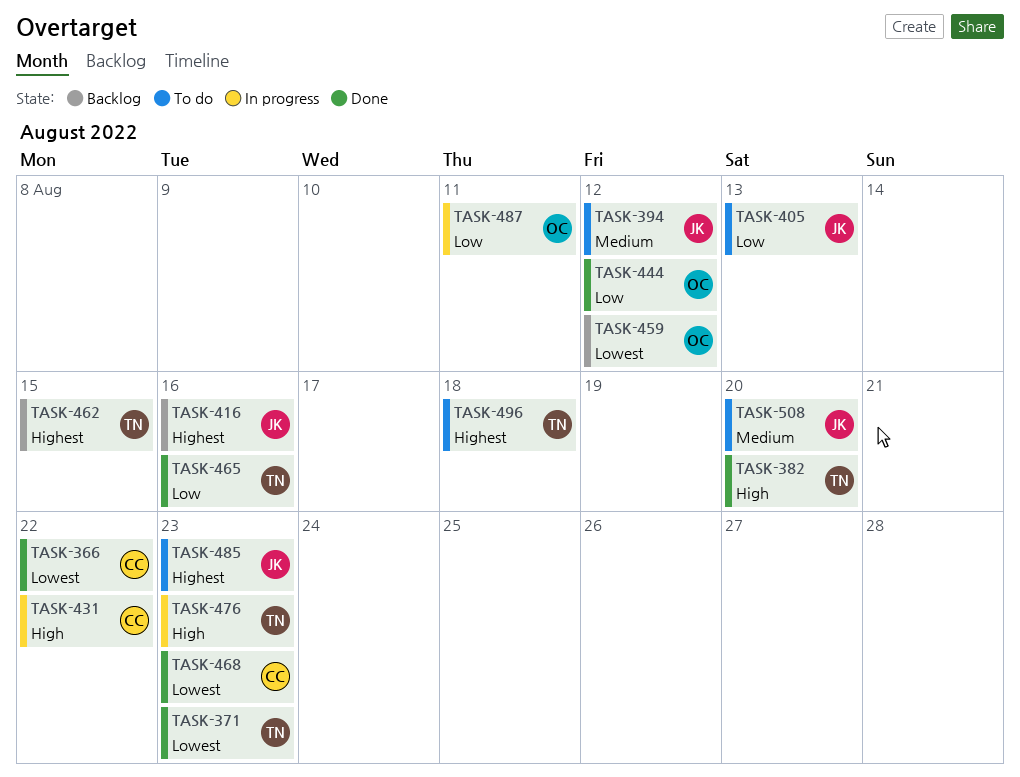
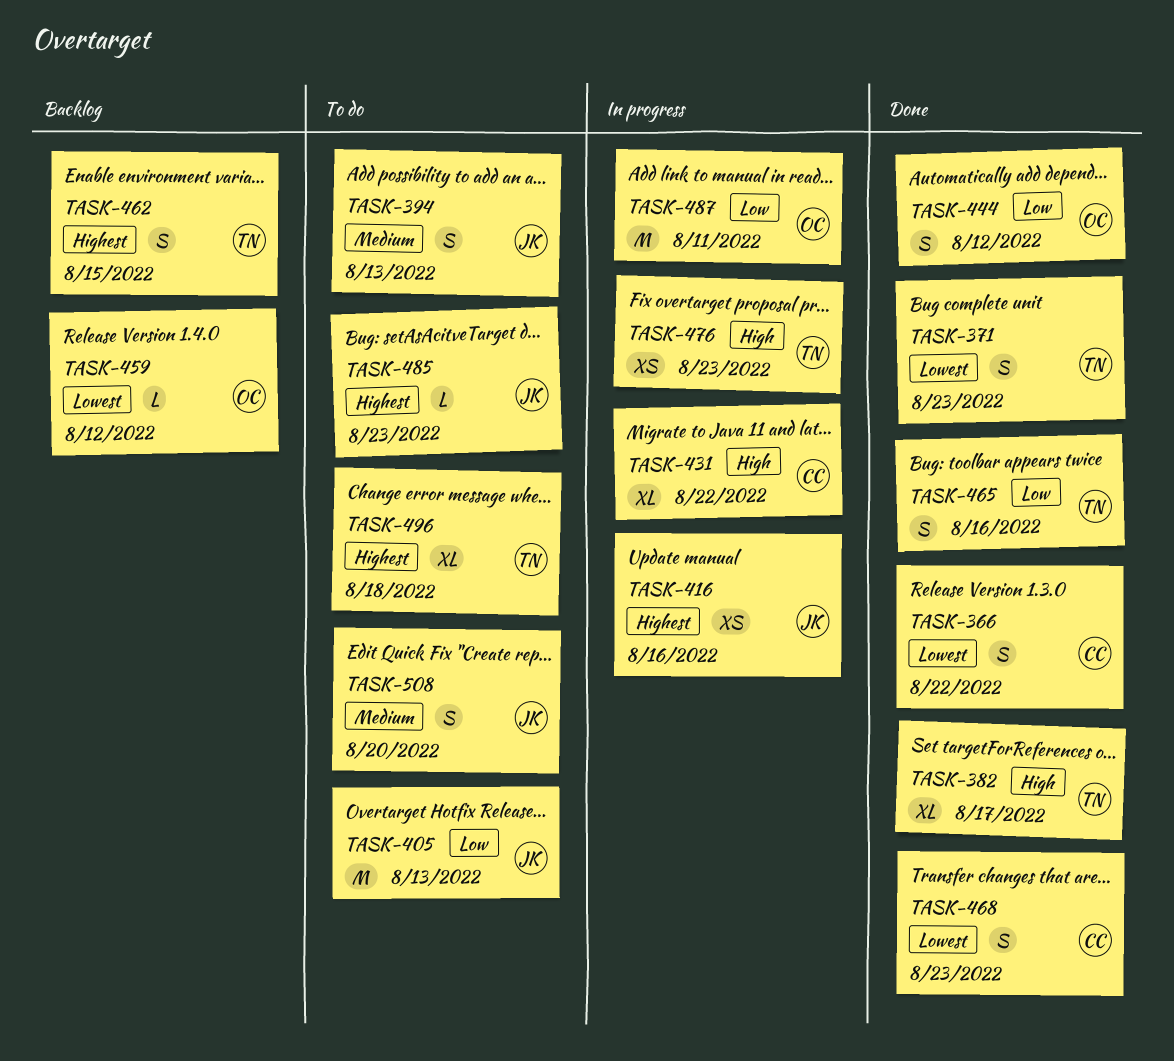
TASK-382, due: Aug 20 -> Aug 17
TASK-394, due: Aug 12 -> Aug 13
TASK-416, status: Backlog -> In progress

